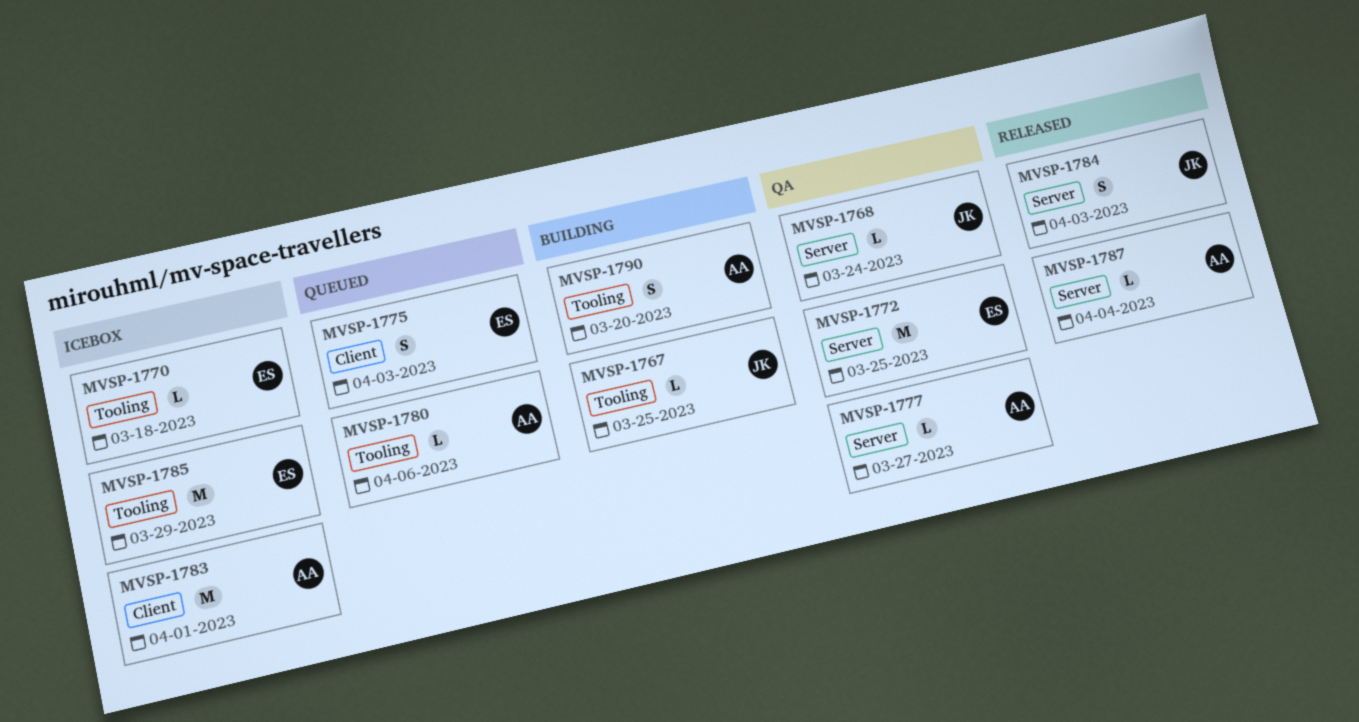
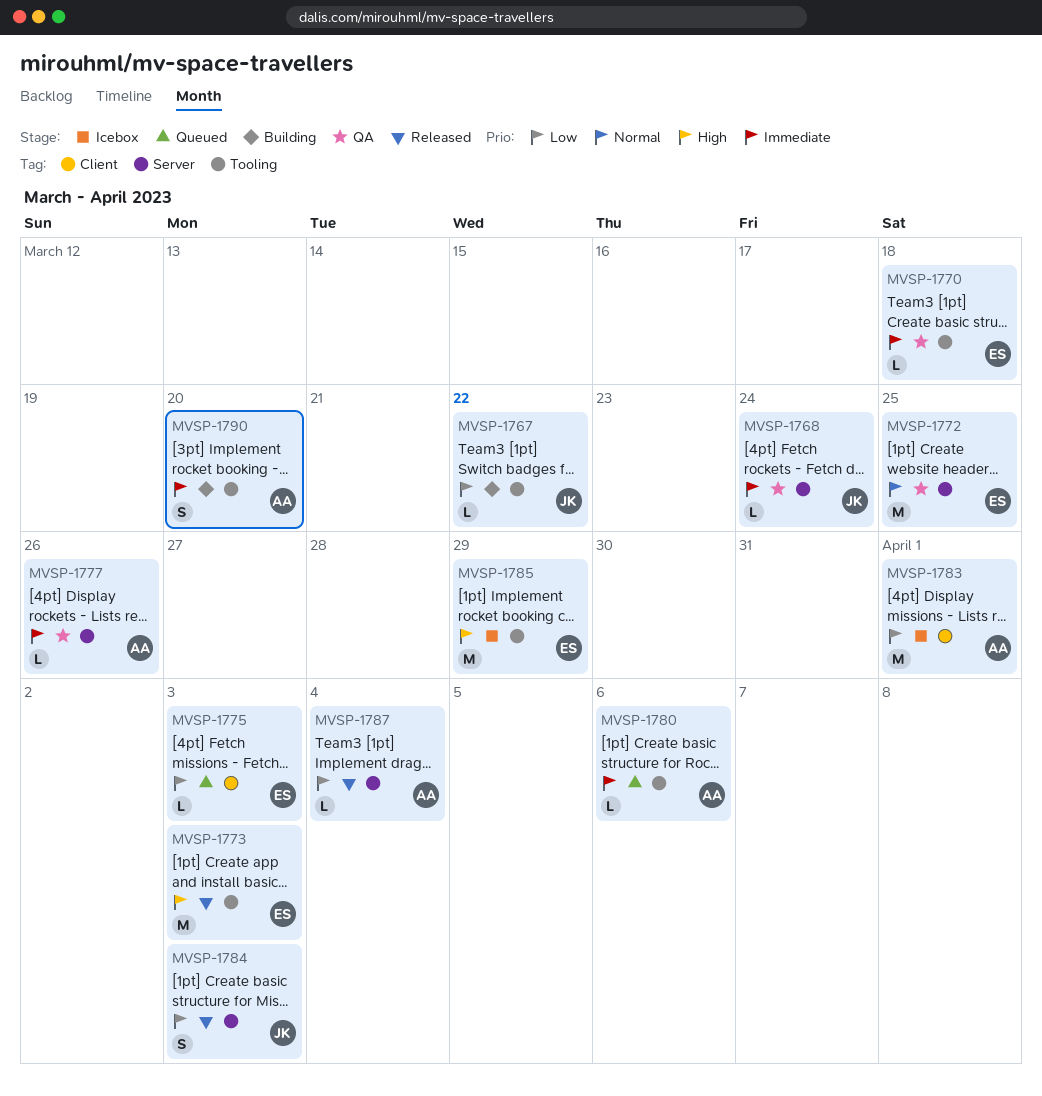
MVSP-1767, due: Mar 25 -> Mar 22
MVSP-1770, status: Icebox -> QA
MVSP-1773: none -> present
MVSP-1775, estimate: S -> L
MVSP-1777, due: Mar 27 -> Mar 26

